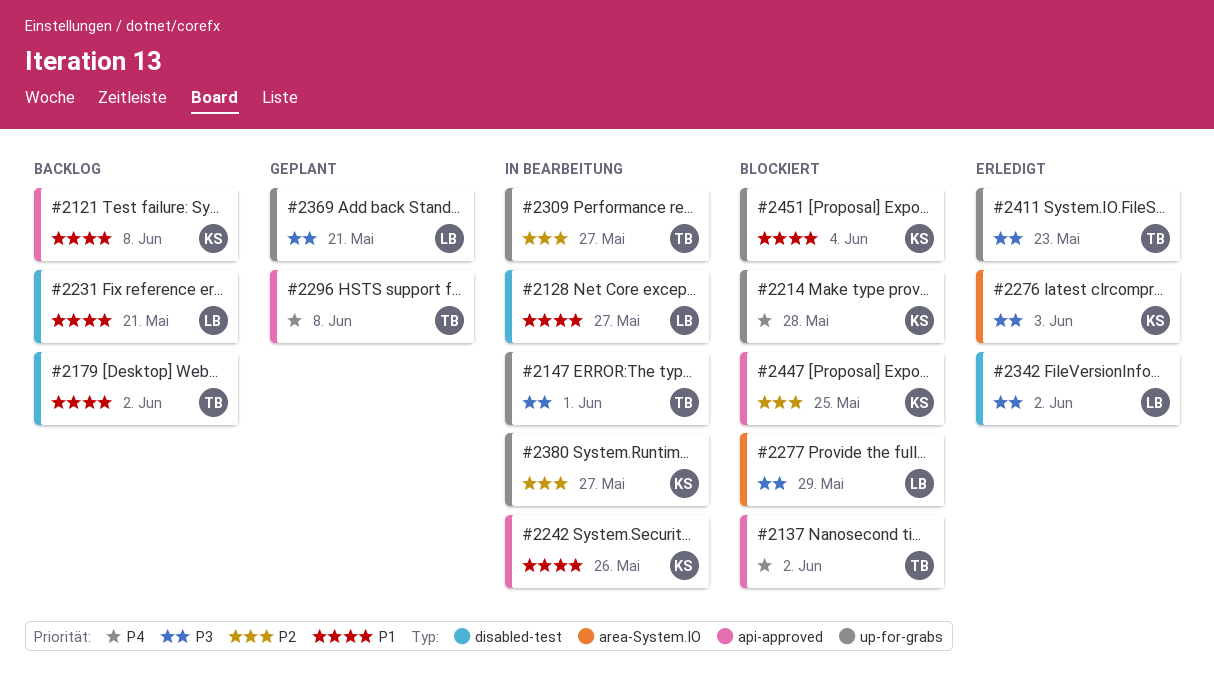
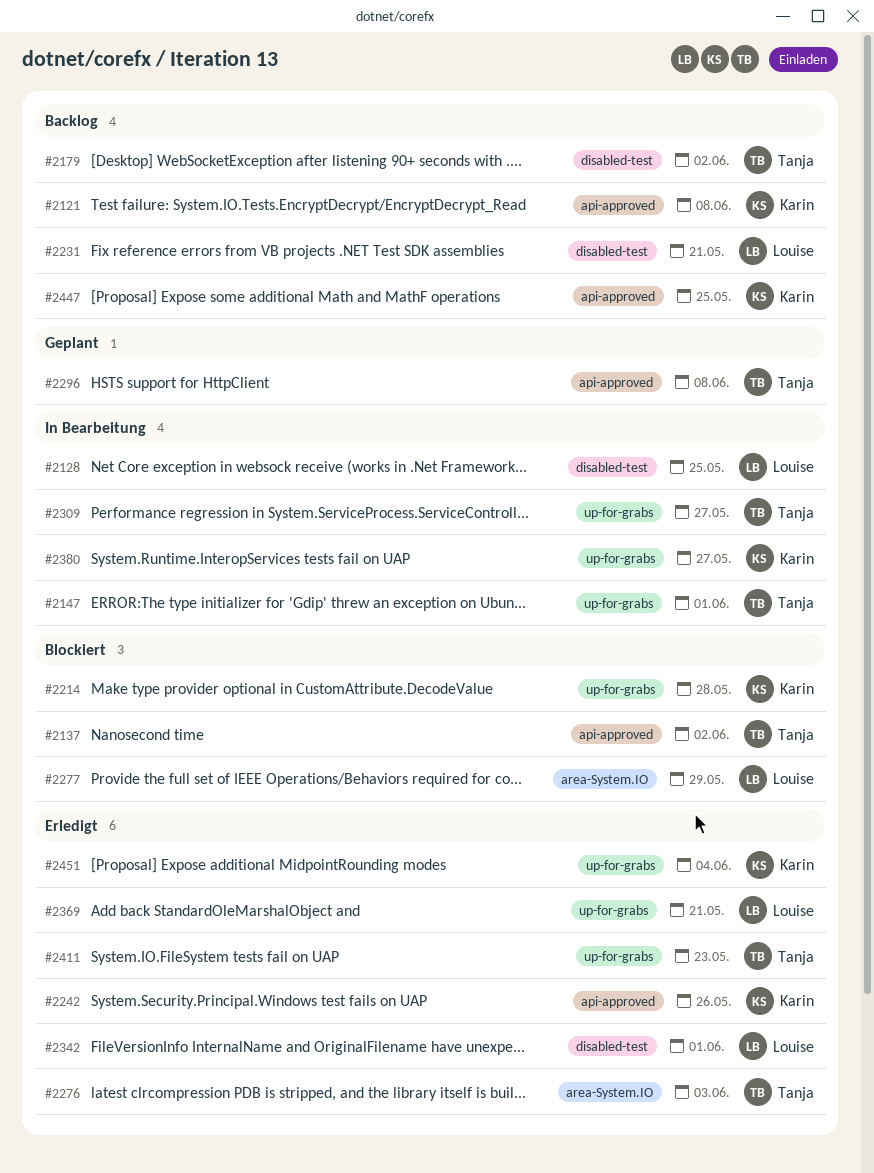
#2128, due: May 27 -> May 25
#2242, status: In Bearbeitung -> Erledigt
#2276, owner: Karin -> Tanja
#2342, due: Jun 2 -> Jun 1
#2369, status: Geplant -> Erledigt
#2447, status: Blockiert -> Backlog
#2451, status: Blockiert -> Erledigt

